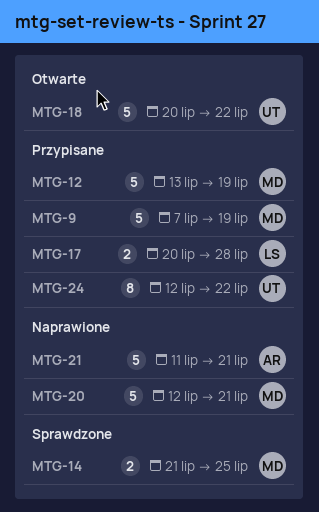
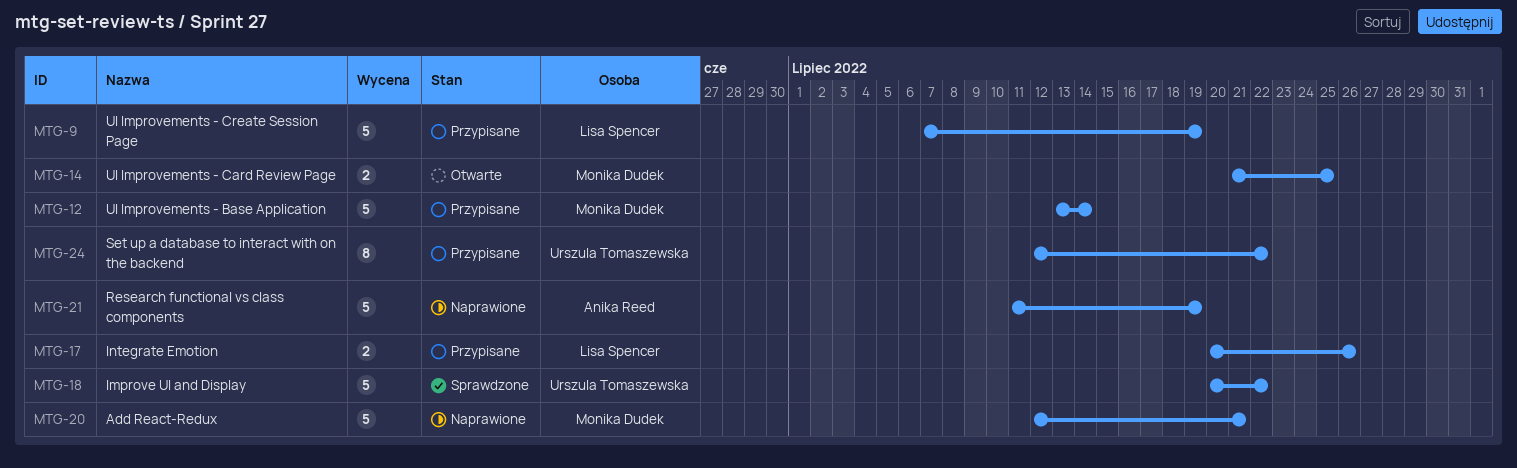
MTG-9, owner: Monika Dudek -> Lisa Spencer
MTG-12, due: Jul 19 -> Jul 14
MTG-14, status: Sprawdzone -> Otwarte
MTG-17, due: Jul 28 -> Jul 26
MTG-18, status: Otwarte -> Sprawdzone
MTG-21, due: Jul 21 -> Jul 19

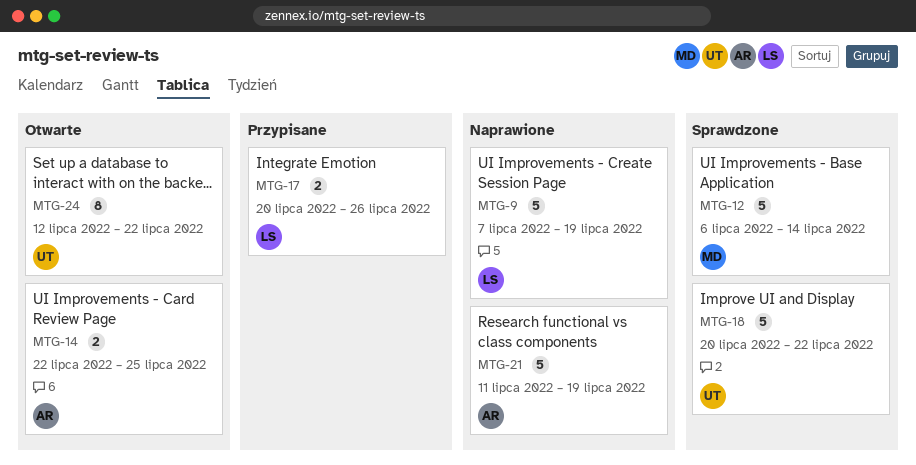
MTG-9, status: Przypisane -> Naprawione
MTG-12, status: Przypisane -> Sprawdzone
MTG-12, start: Jul 13 -> Jul 6
MTG-14, owner: Monika Dudek -> Anika Reed
MTG-14, start: Jul 21 -> Jul 22
MTG-20: present -> none
MTG-24, status: Przypisane -> Otwarte

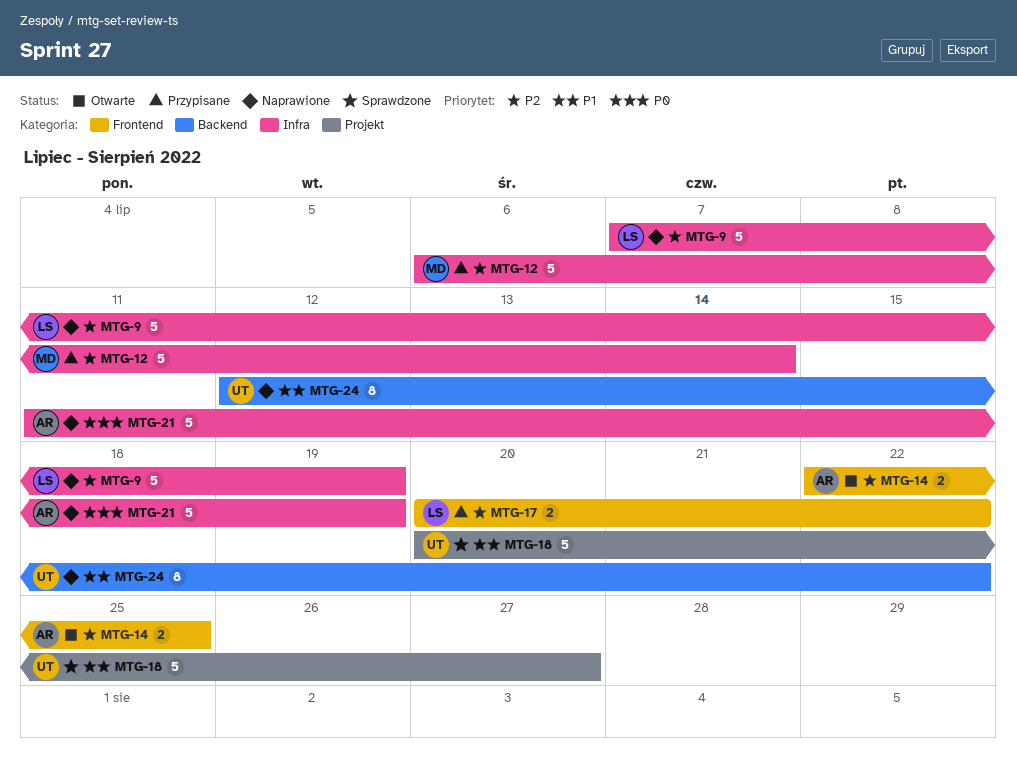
MTG-12, status: Sprawdzone -> Przypisane
MTG-17, due: Jul 26 -> Jul 22
MTG-18, due: Jul 22 -> Jul 27
MTG-24, status: Otwarte -> Naprawione

